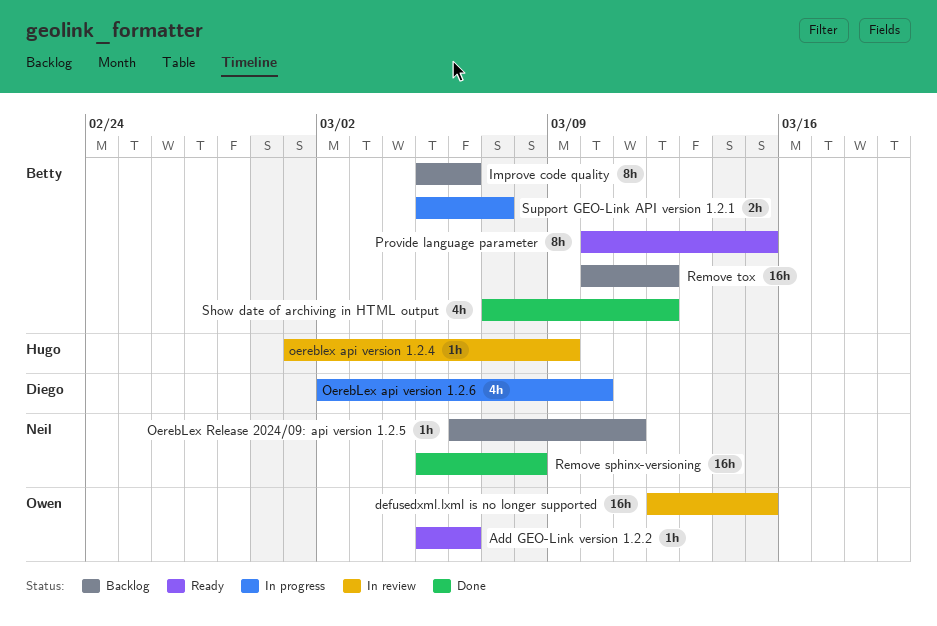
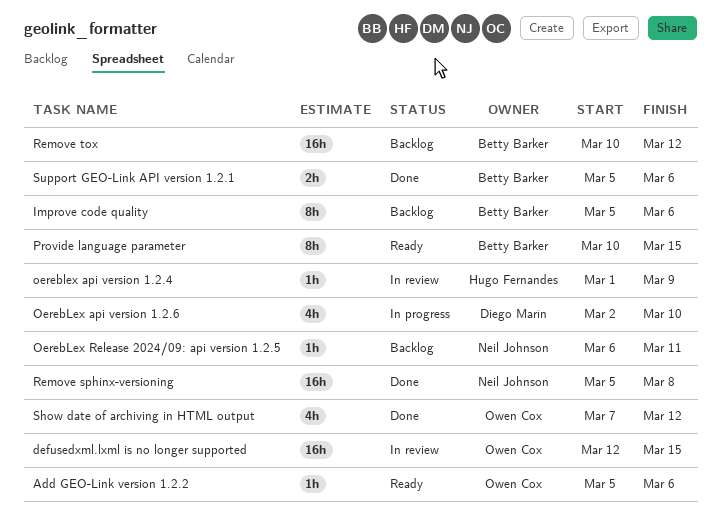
Show date of archiving in HTML output, owner: Betty Barker -> Owen Cox
Support GEO-Link API version 1.2.1, status: In progress -> Done
Support GEO-Link API version 1.2.1, due: Mar 7 -> Mar 6

